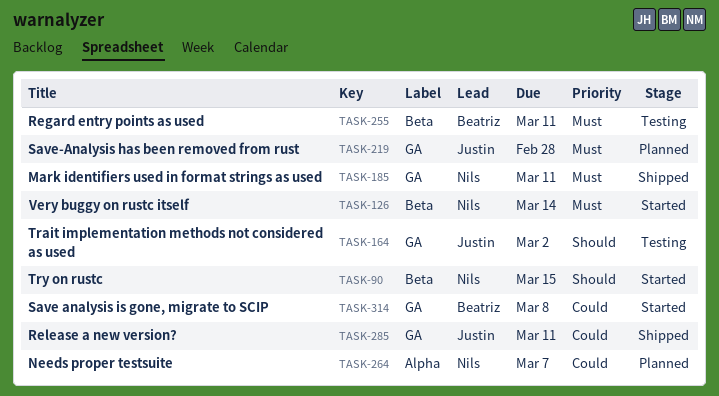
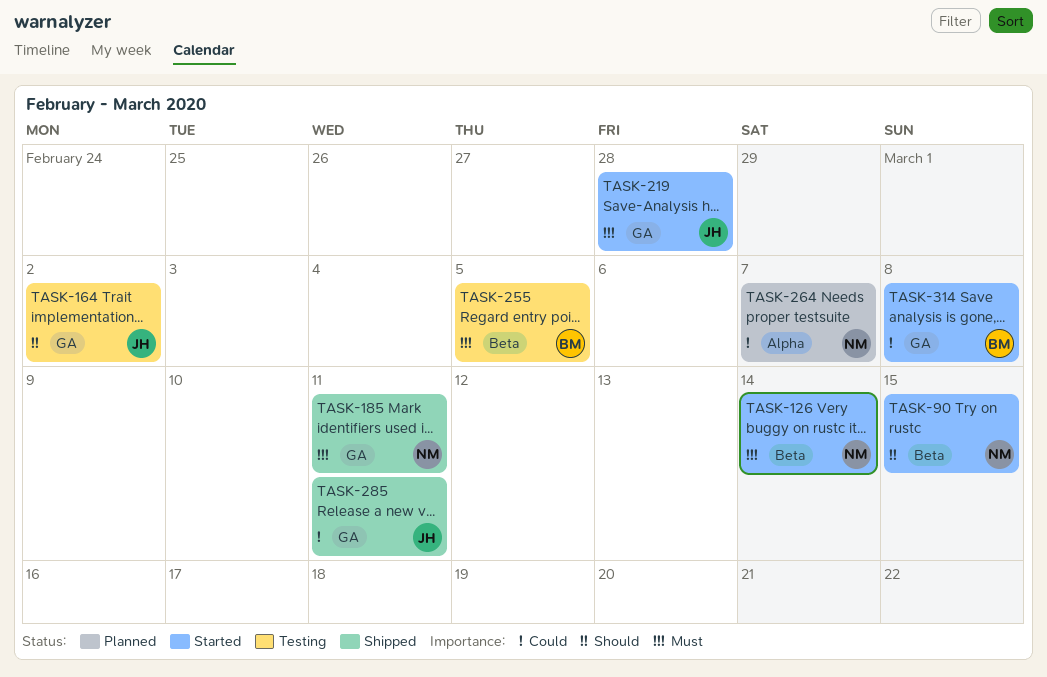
TASK-219, status: Planned -> Started
TASK-255, due: Mar 11 -> Mar 5

